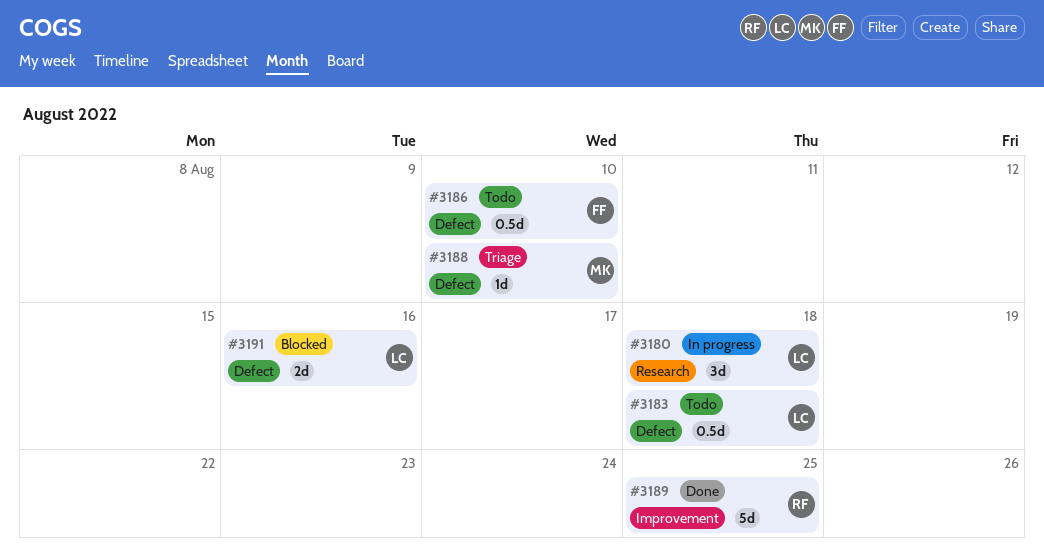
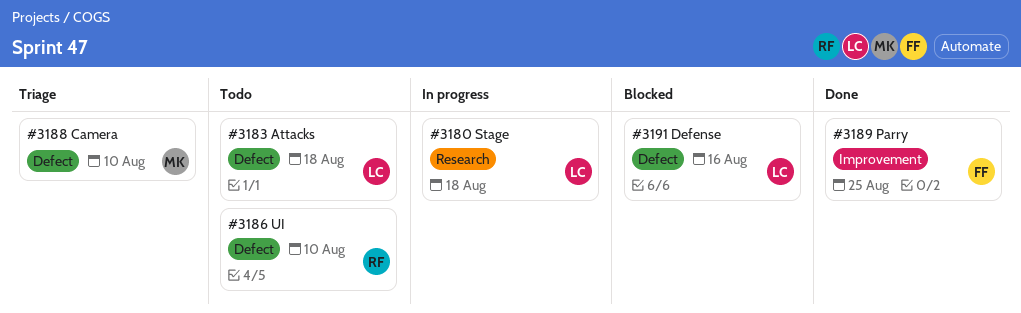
#3186, owner: FF -> RF
#3189, owner: RF -> FF

